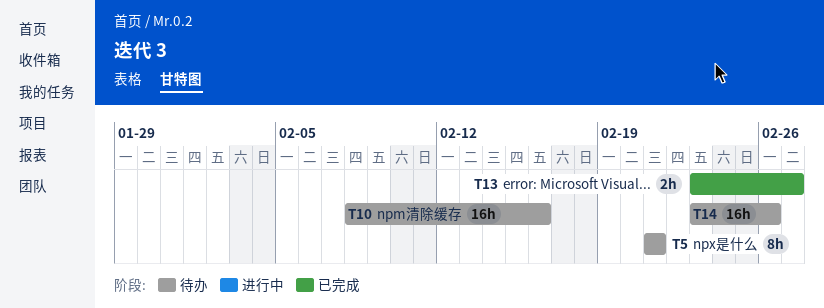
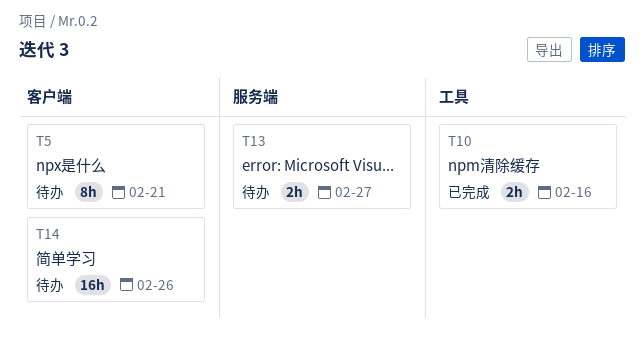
T10, status: 待办 -> 已完成
T10, estimate: 16h -> 2h
T13, status: 已完成 -> 待办

